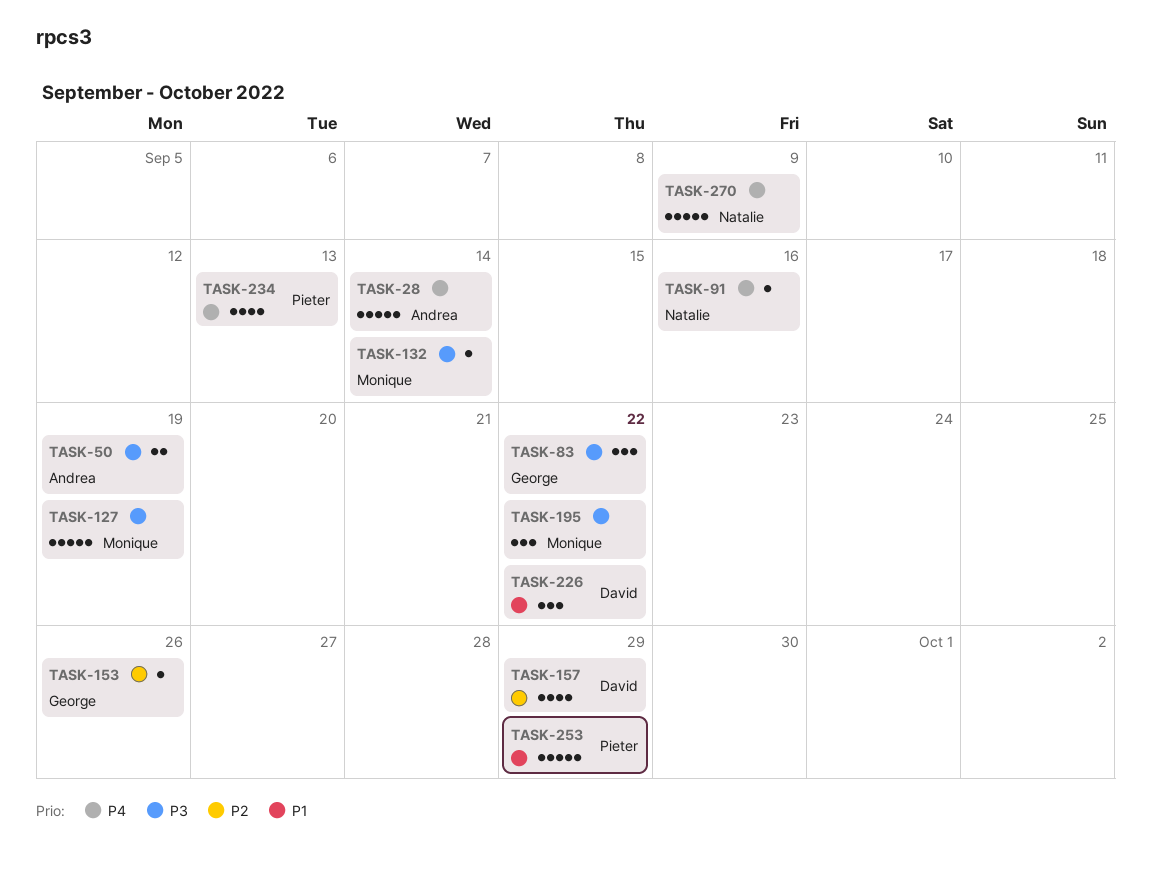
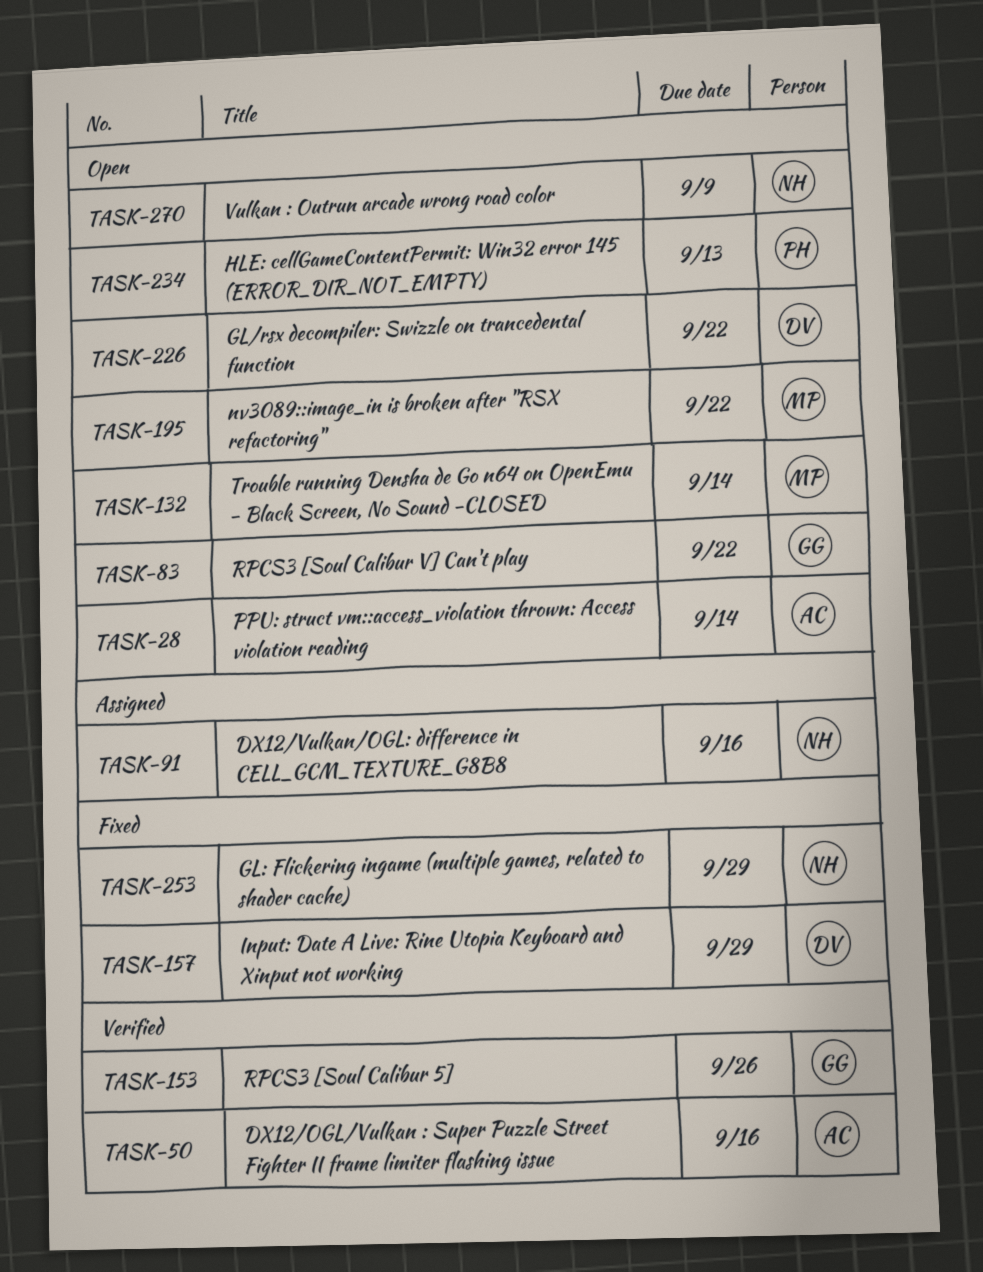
TASK-50, due: Sep 19 -> Sep 16
TASK-127: present -> none
TASK-253, owner: Pieter -> Natalie

